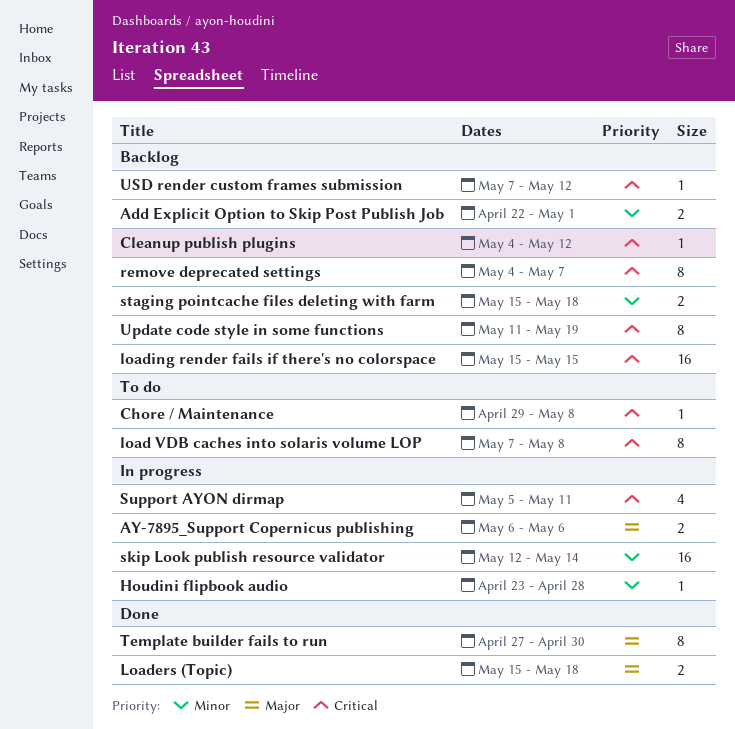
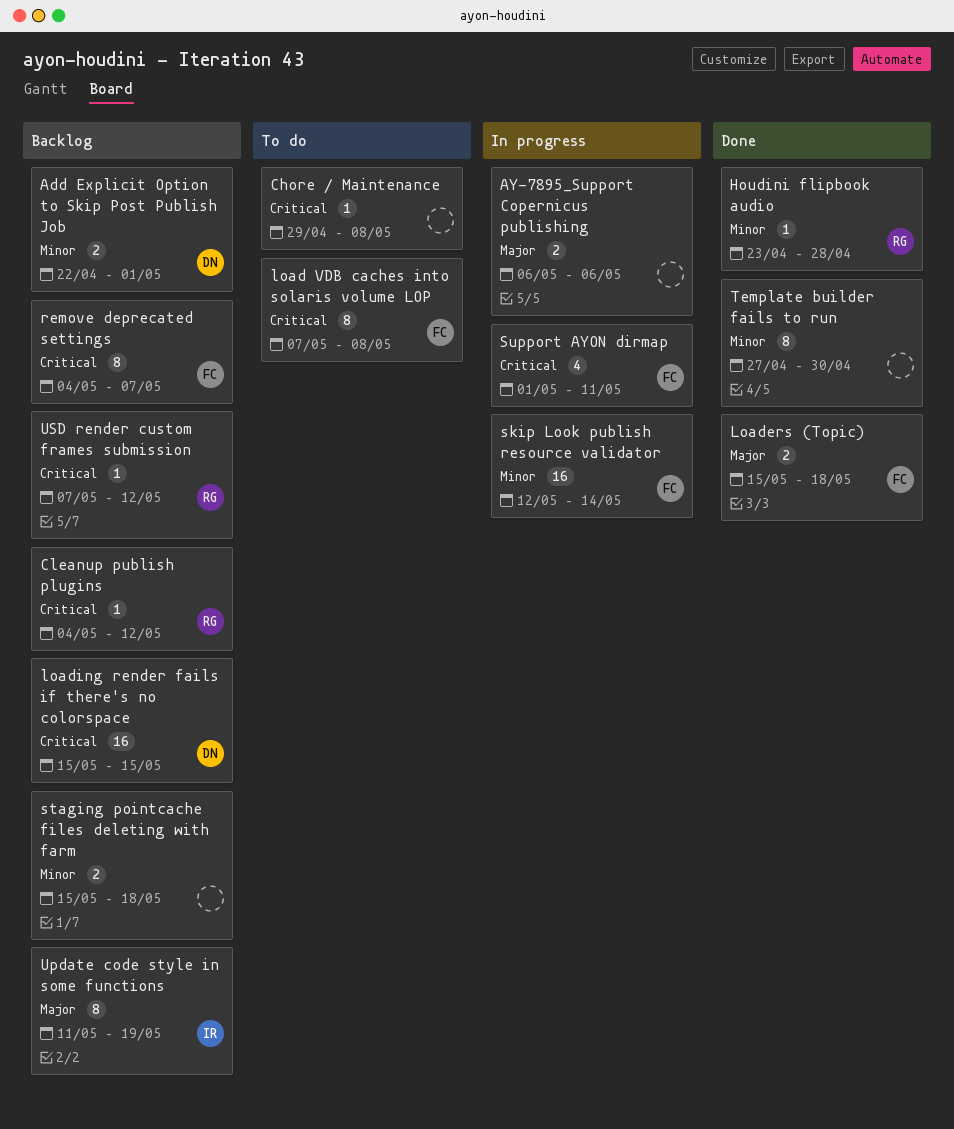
Houdini flipbook audio, status: In progress -> Done
Support AYON dirmap, start: May 5 -> May 1
Template builder fails to run, priority: Major -> Minor
Update code style in some functions, priority: Critical -> Major

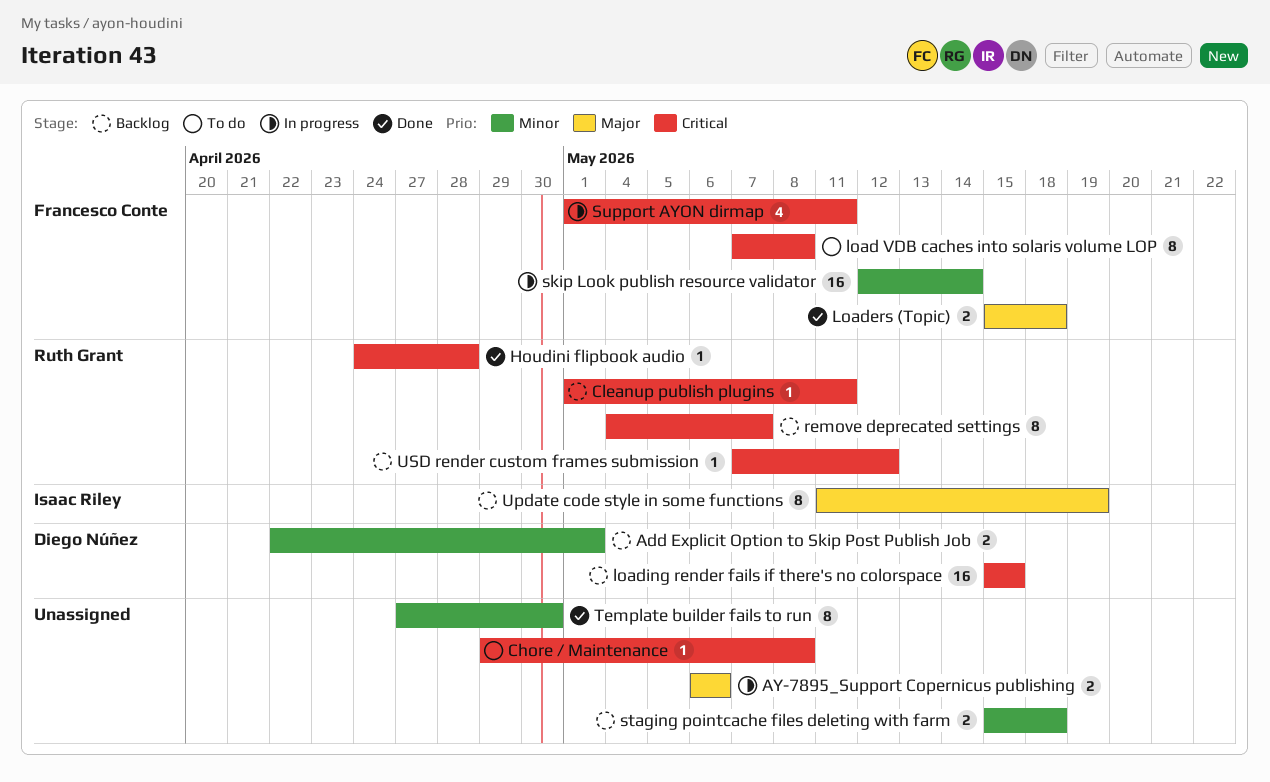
Cleanup publish plugins, start: May 4 -> May 1
Cleanup publish plugins, due: May 12 -> May 11
Houdini flipbook audio, priority: Minor -> Critical
Houdini flipbook audio, start: Apr 23 -> Apr 24
remove deprecated settings, owner: Francesco Conte -> Ruth Grant

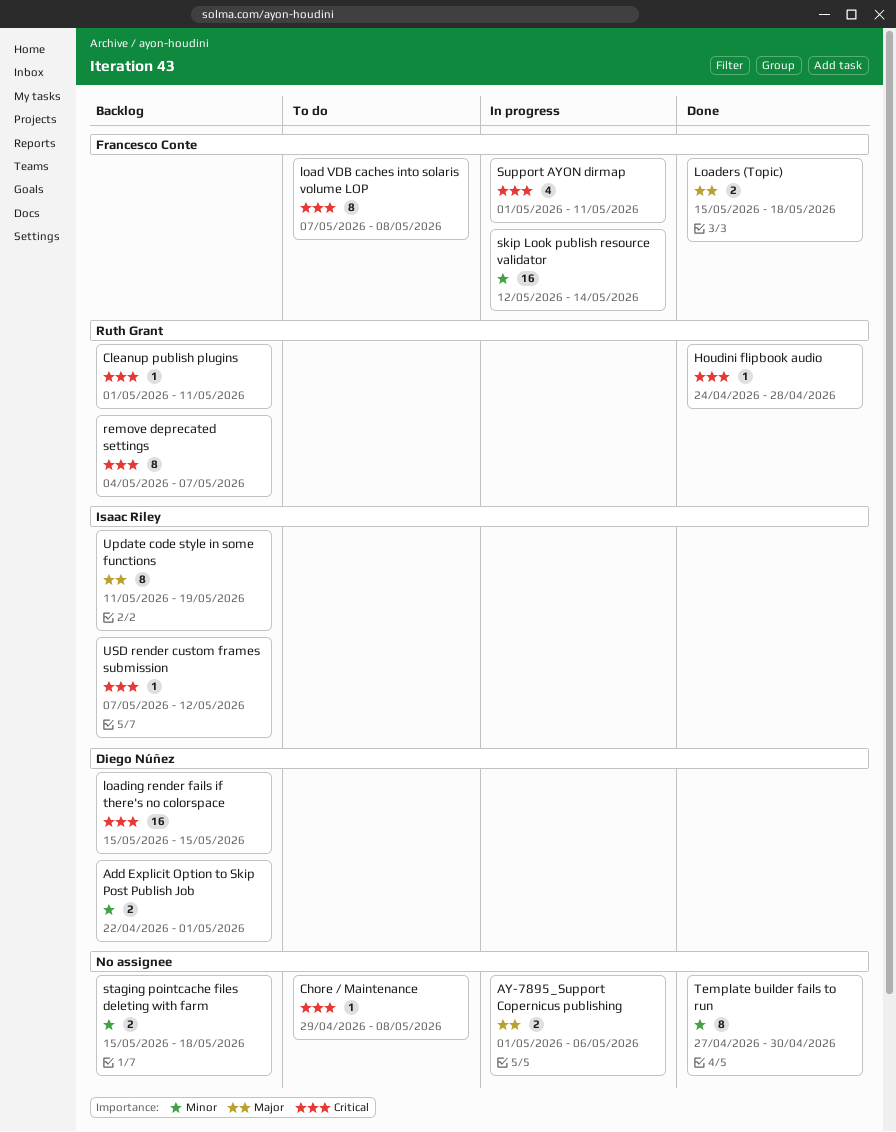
AY-7895_Support Copernicus publishing, start: May 6 -> May 1
USD render custom frames submission, owner: Ruth Grant -> Isaac Riley

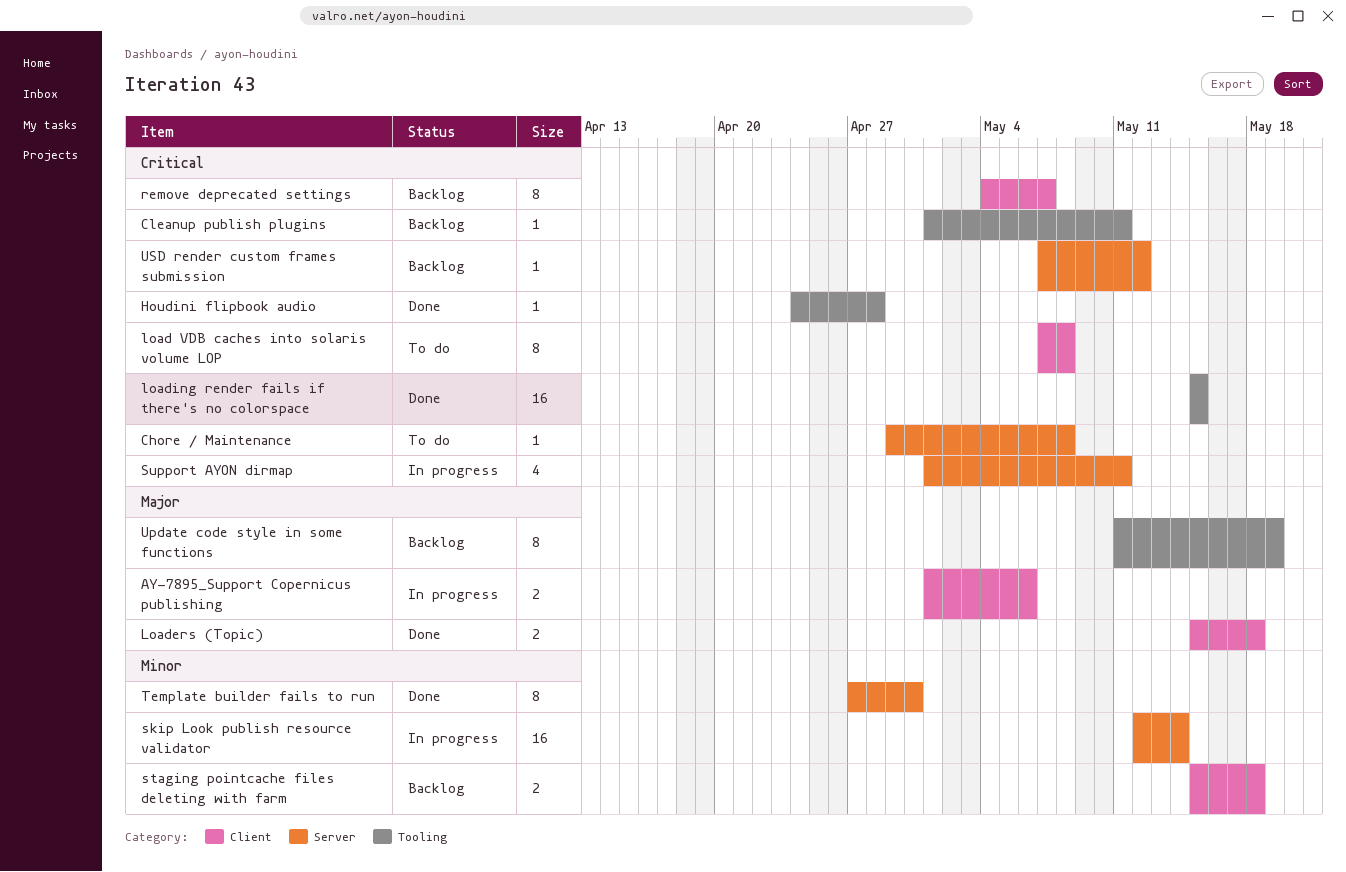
Add Explicit Option to Skip Post Publish Job: present -> none
loading render fails if there's no colorspace, status: Backlog -> Done

